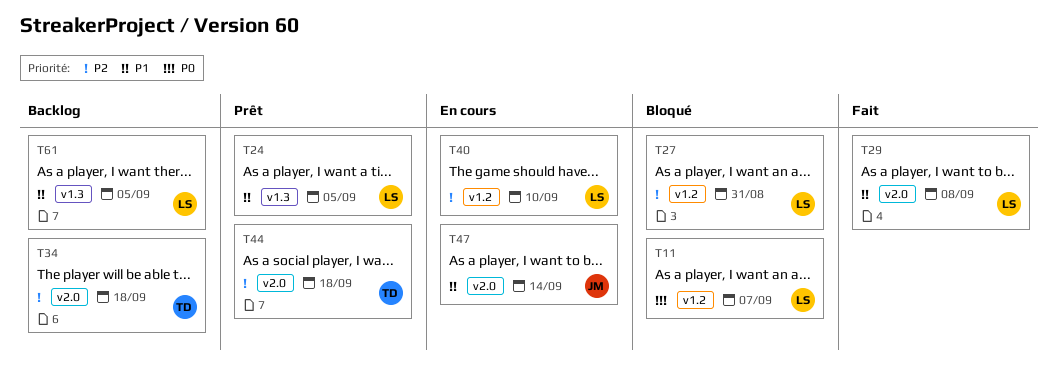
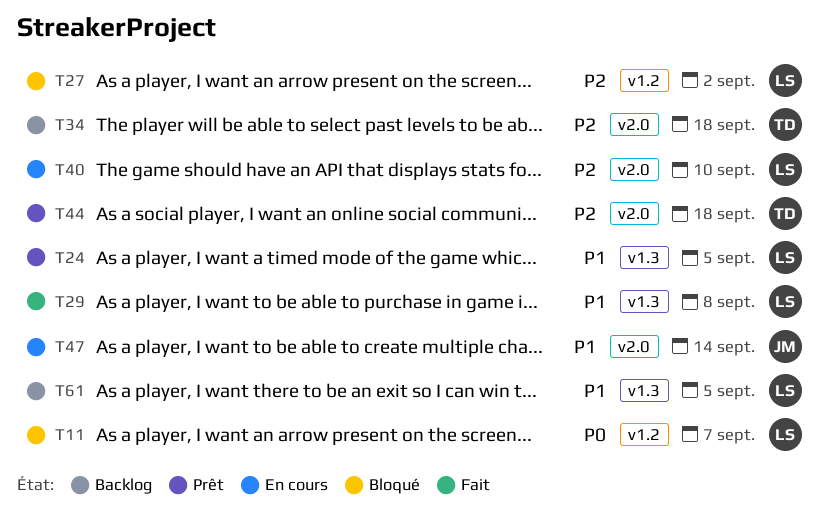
T27, due: Aug 31 -> Sep 2
T29, label: v2.0 -> v1.3
T40, label: v1.2 -> v2.0

